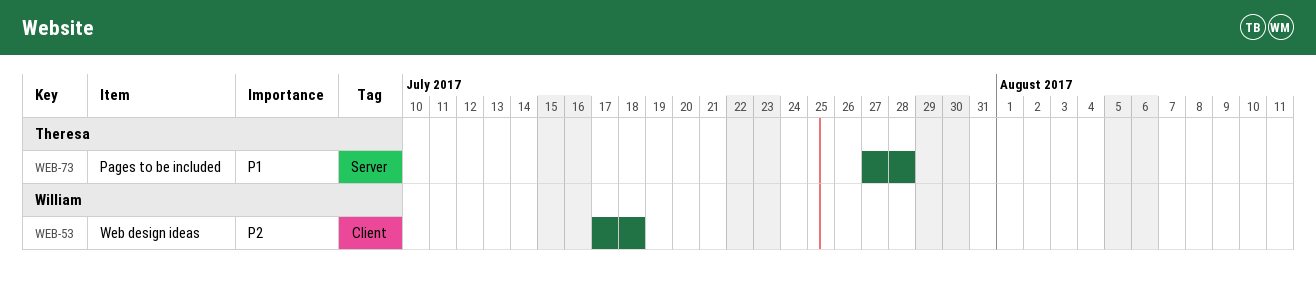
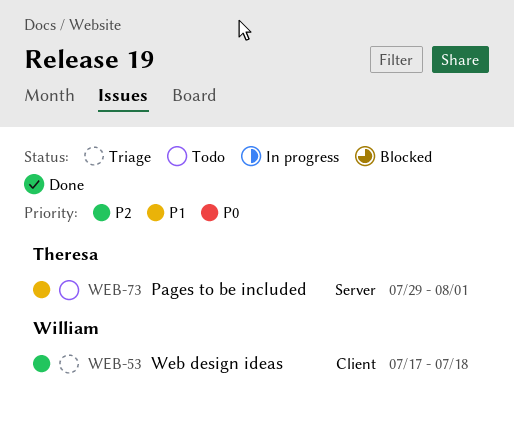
WEB-73, start: Jul 27 -> Jul 29
WEB-73, due: Jul 28 -> Aug 1

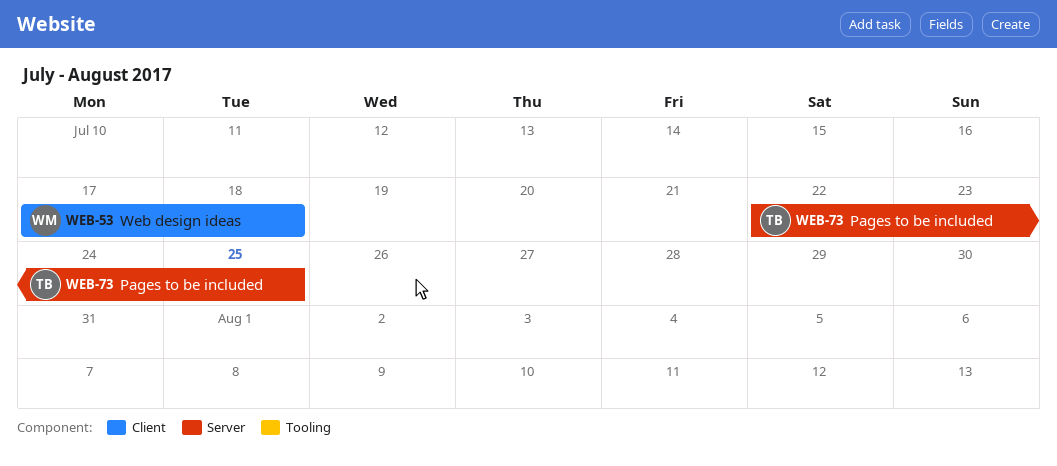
WEB-73, start: Jul 29 -> Jul 22
WEB-73, due: Aug 1 -> Jul 25

